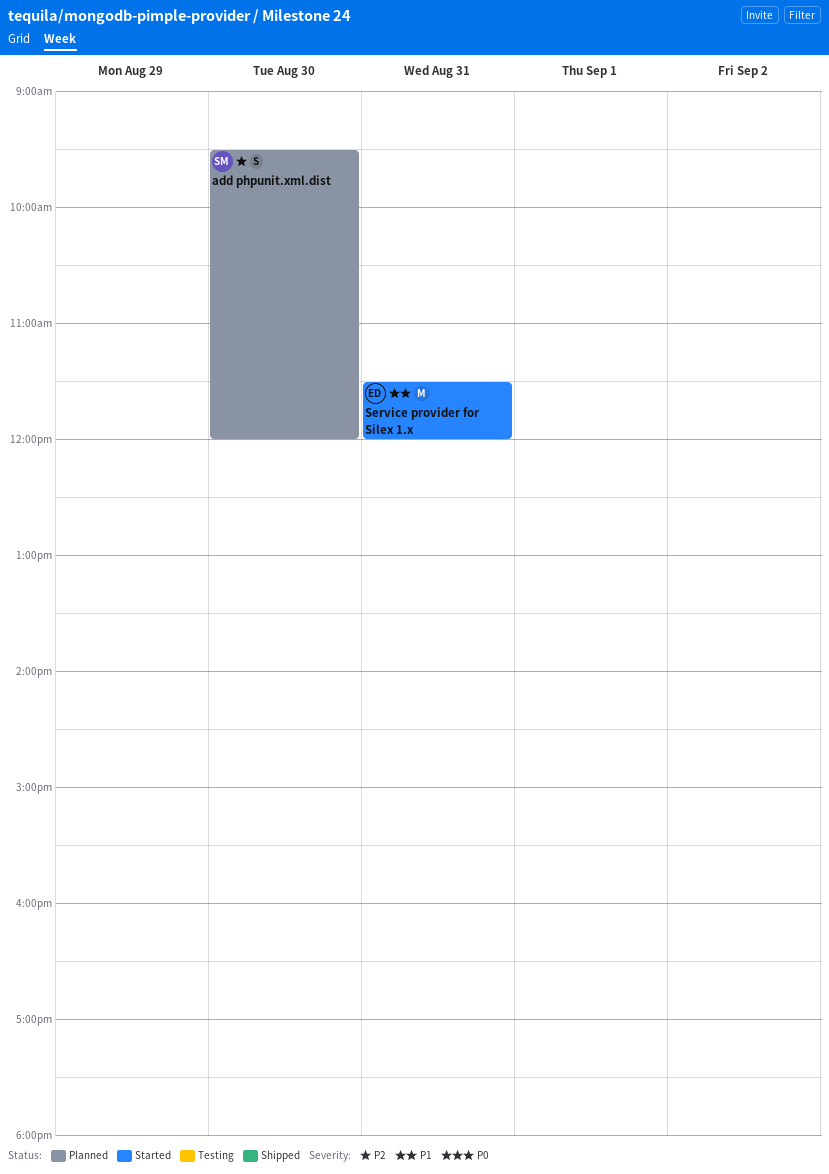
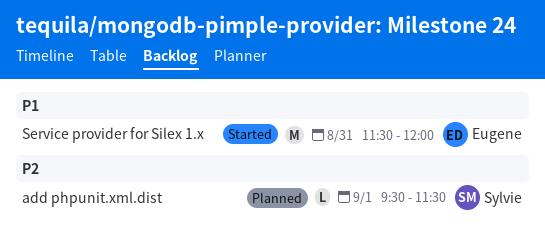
add phpunit.xml.dist, estimate: S -> L
add phpunit.xml.dist, day: Aug 30 -> Sep 1
add phpunit.xml.dist, ends: 12:00 -> 11:30

